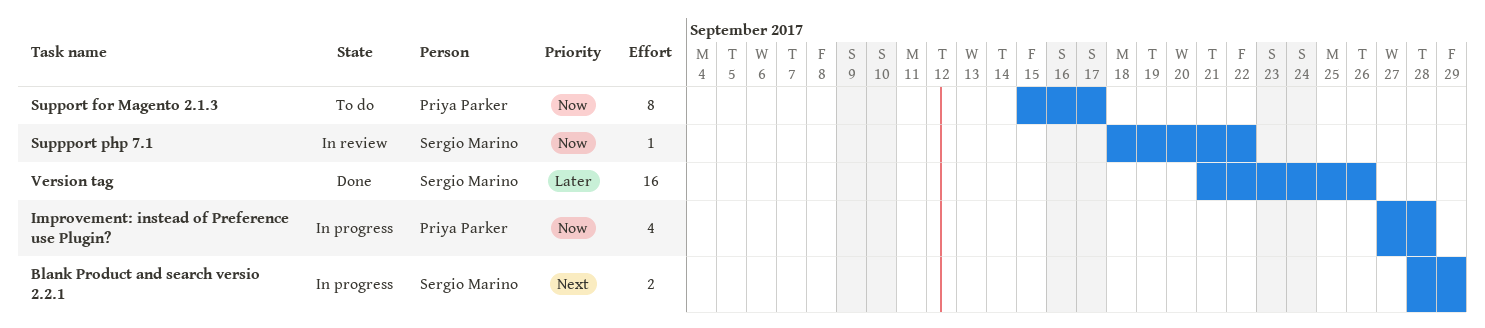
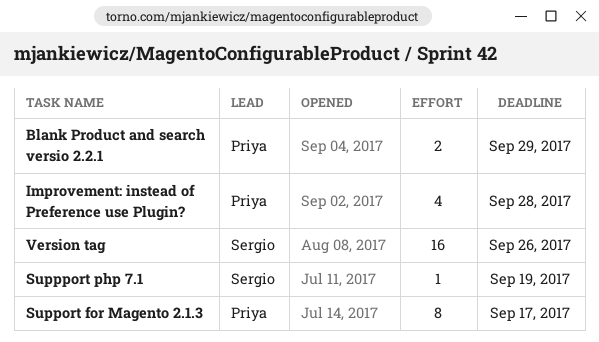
Blank Product and search versio 2.2.1, owner: Sergio Marino -> Priya Parker
Suppport php 7.1, due: Sep 22 -> Sep 19

